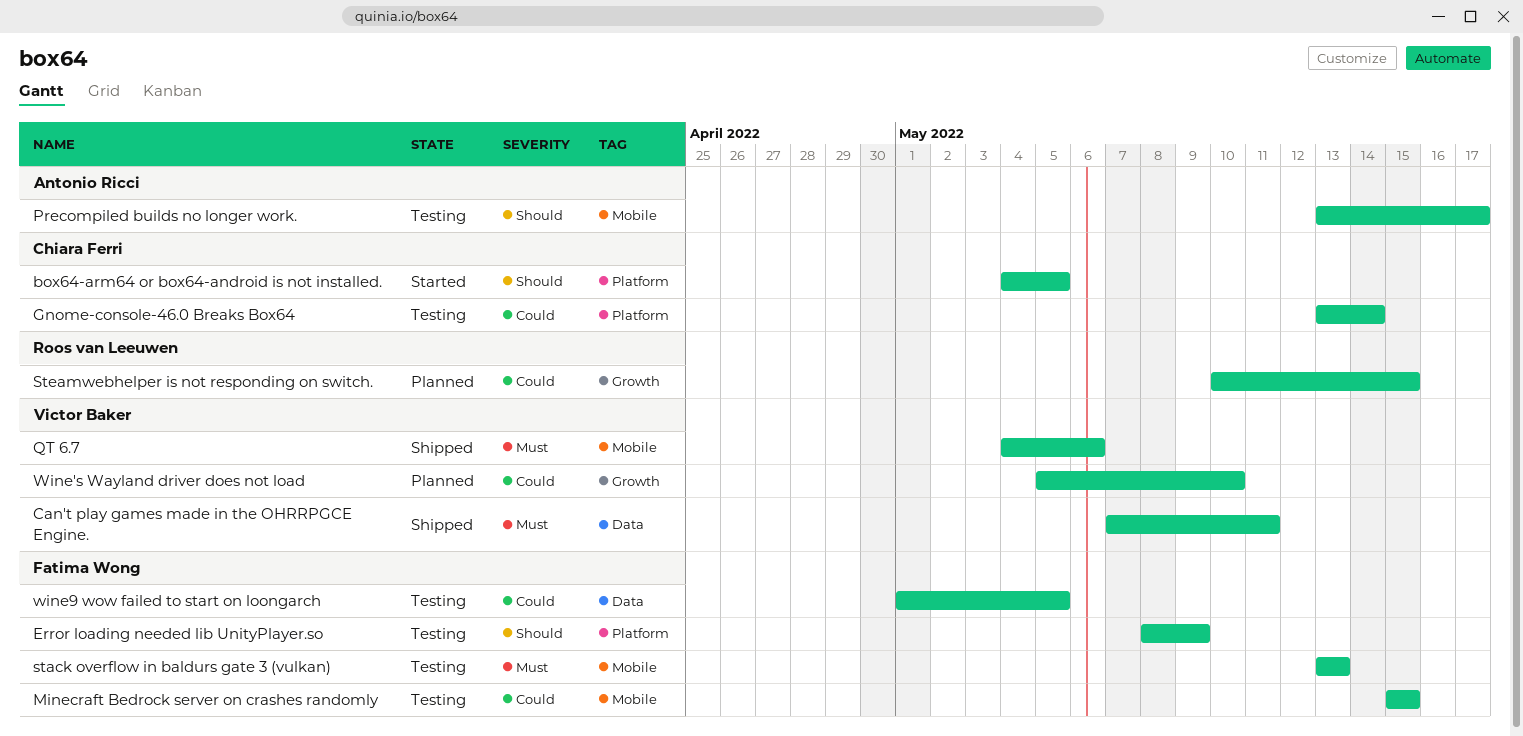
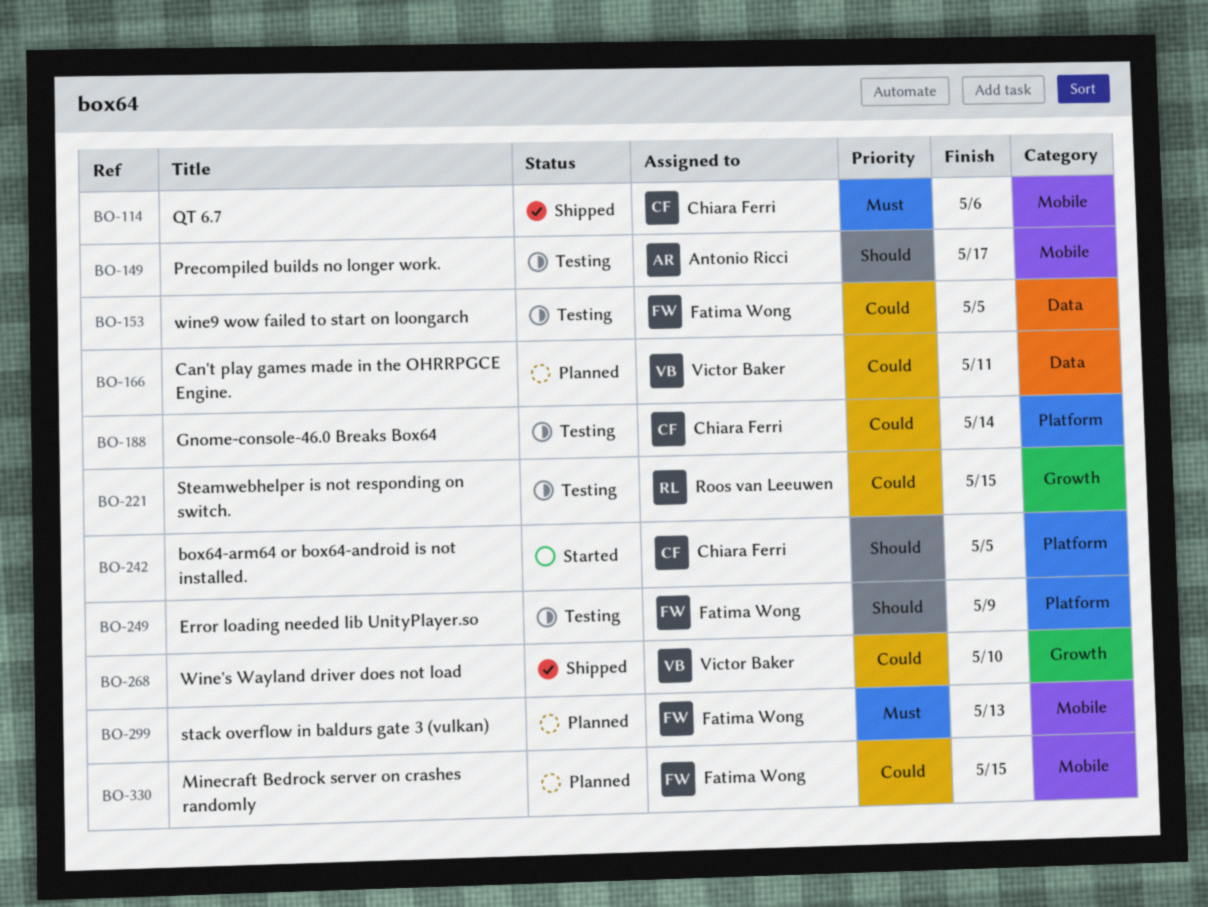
Can't play games made in the OHRRPGCE Engine., status: Shipped -> Planned
Can't play games made in the OHRRPGCE Engine., priority: Must -> Could
Minecraft Bedrock server on crashes randomly, status: Testing -> Planned
QT 6.7, owner: Victor Baker -> Chiara Ferri
stack overflow in baldurs gate 3 (vulkan), status: Testing -> Planned
Steamwebhelper is not responding on switch., status: Planned -> Testing
Wine's Wayland driver does not load, status: Planned -> Shipped

